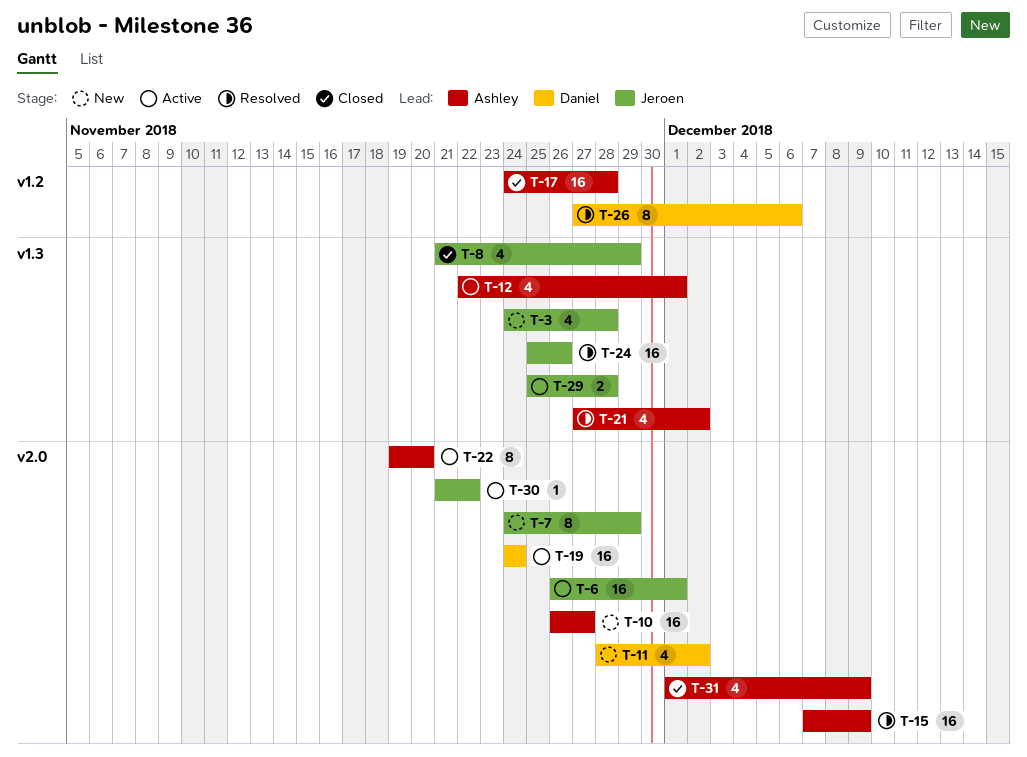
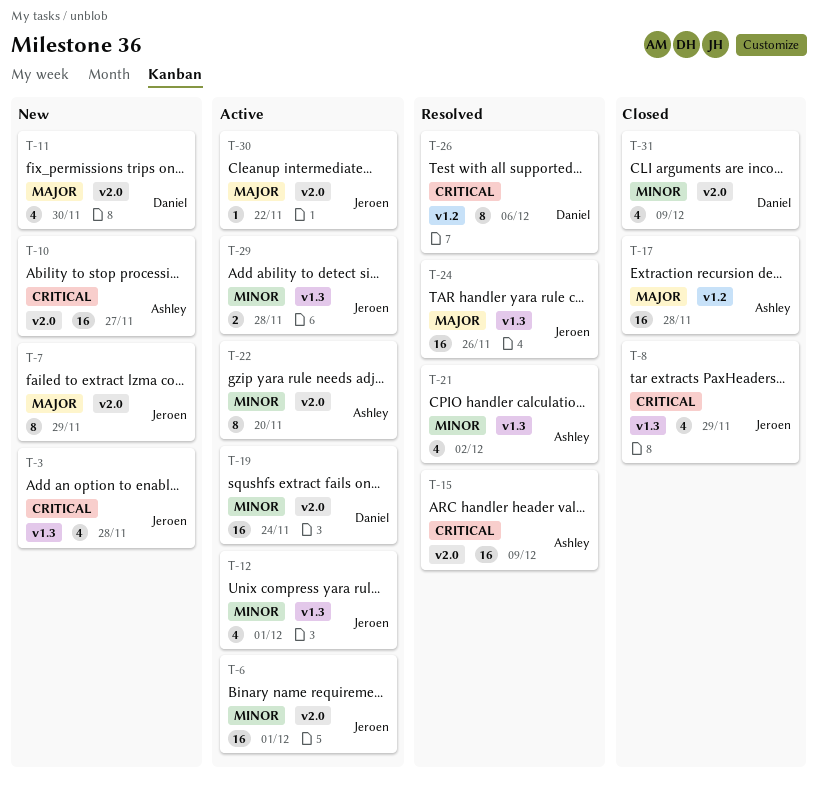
T-11, due: Dec 2 -> Nov 30
T-12, owner: Ashley -> Jeroen
T-31, owner: Ashley -> Daniel

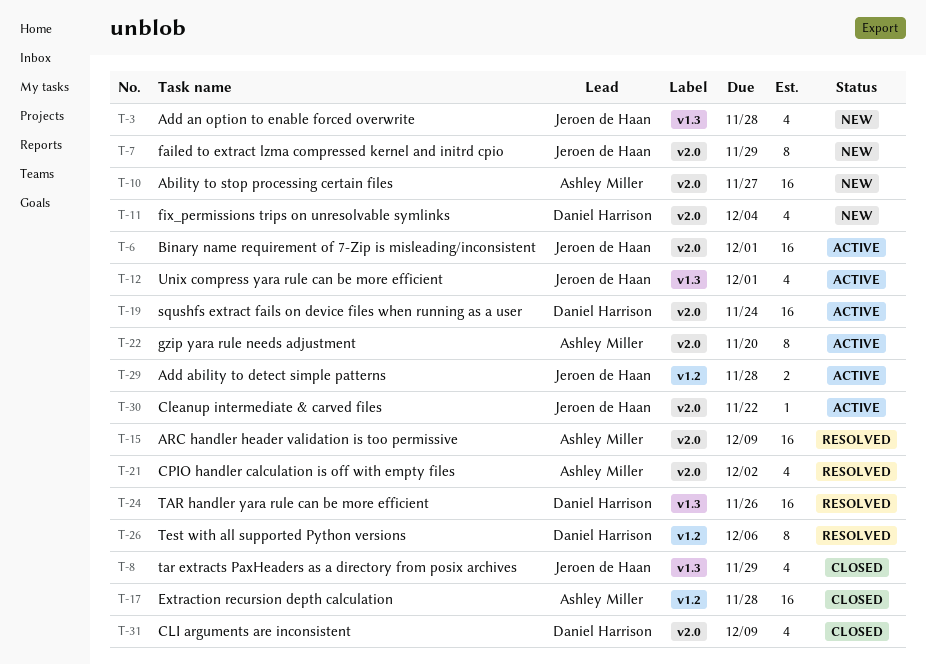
T-11, due: Nov 30 -> Dec 4
T-21, label: v1.3 -> v2.0
T-24, owner: Jeroen de Haan -> Daniel Harrison
T-29, label: v1.3 -> v1.2

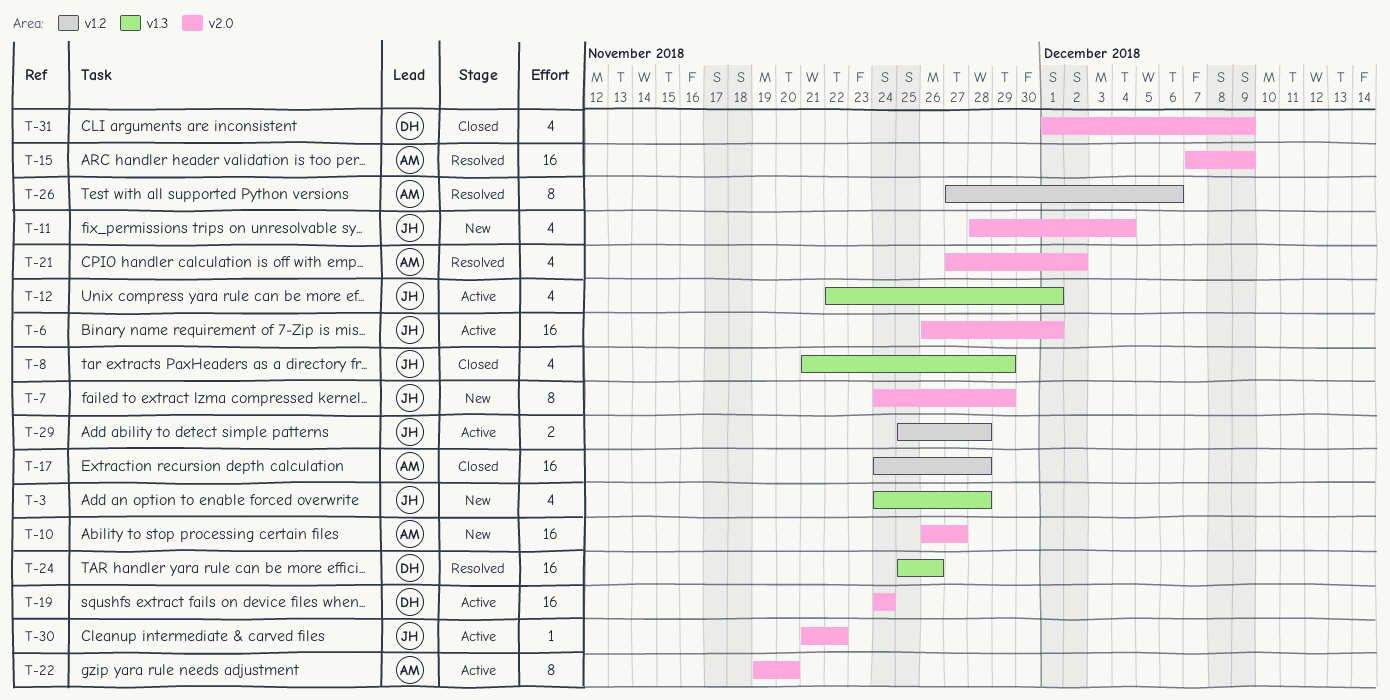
T-11, owner: Daniel Harrison -> Jeroen de Haan
T-26, owner: Daniel Harrison -> Ashley Miller

